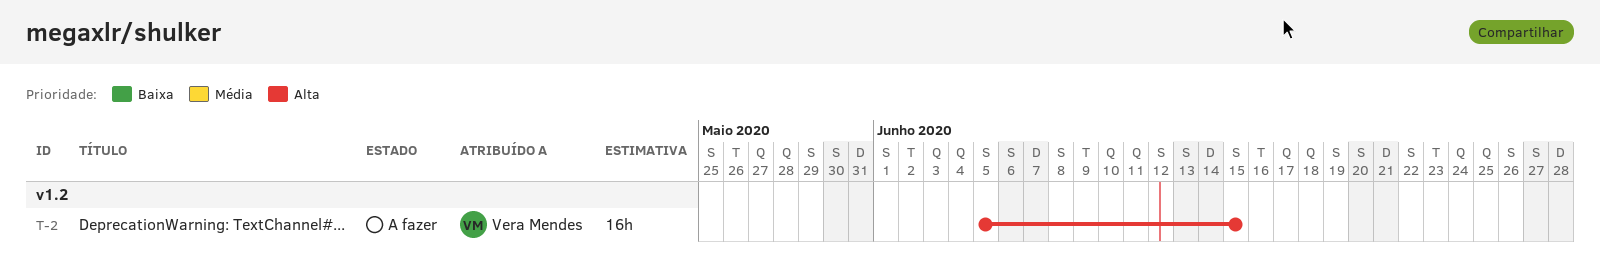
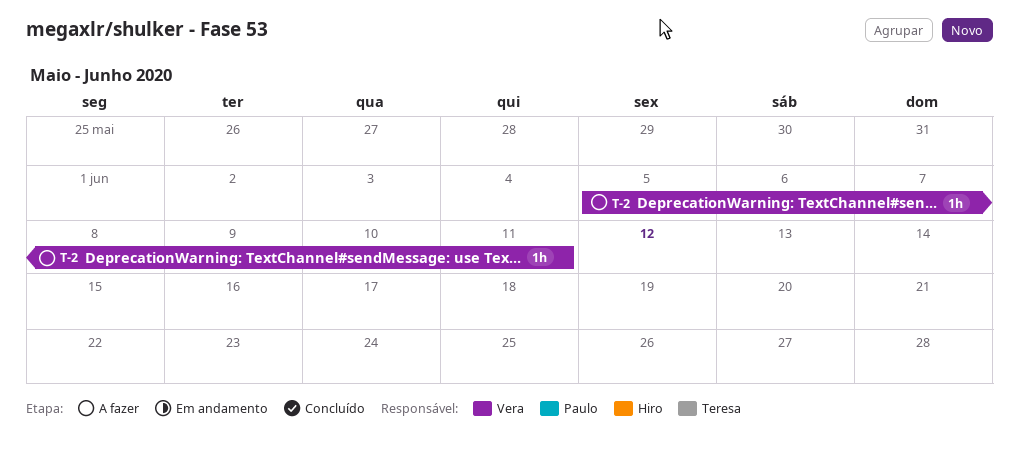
T-2, estimate: 16h -> 1h
T-2, due: Jun 15 -> Jun 11

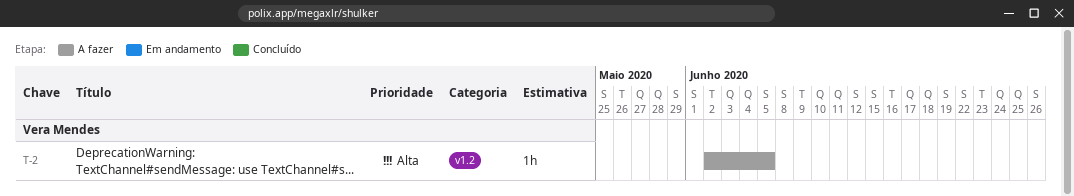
T-2, start: Jun 5 -> Jun 2
T-2, due: Jun 11 -> Jun 5

